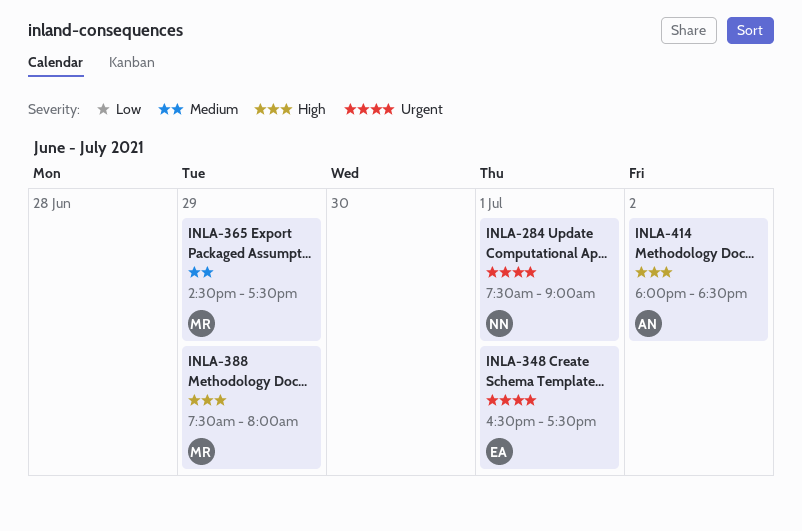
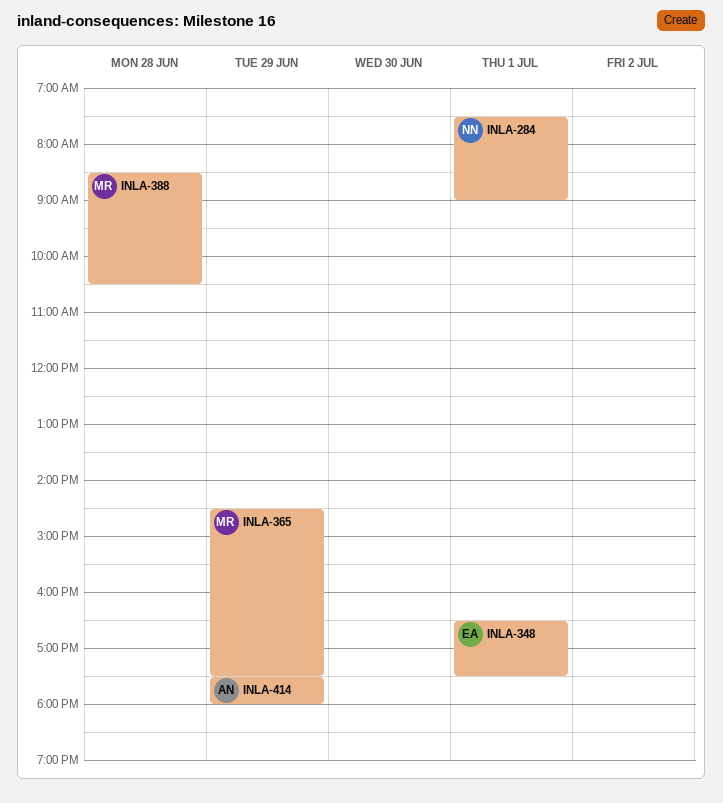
INLA-388, day: Jun 29 -> Jun 28
INLA-388, begins: 07:30 -> 08:30
INLA-388, ends: 08:00 -> 10:30
INLA-414, day: Jul 2 -> Jun 29
INLA-414, begins: 18:00 -> 17:30
INLA-414, ends: 18:30 -> 18:00

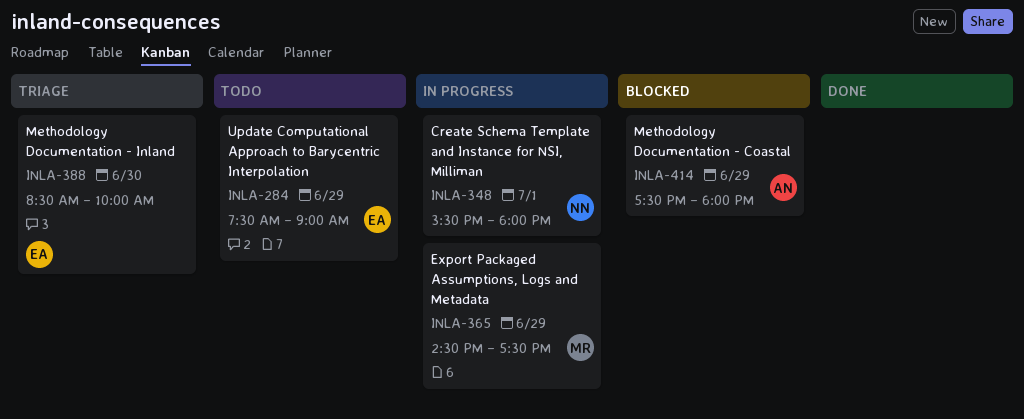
INLA-284, owner: NN -> EA
INLA-284, day: Jul 1 -> Jun 29
INLA-348, owner: EA -> NN
INLA-348, begins: 16:30 -> 15:30
INLA-348, ends: 17:30 -> 18:00
INLA-388, owner: MR -> EA
INLA-388, day: Jun 28 -> Jun 30
INLA-388, ends: 10:30 -> 10:00

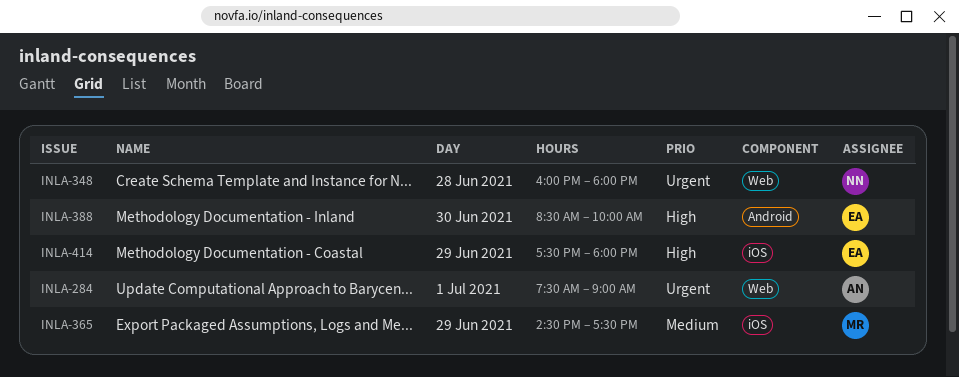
INLA-284, owner: EA -> AN
INLA-284, day: Jun 29 -> Jul 1
INLA-348, day: Jul 1 -> Jun 28
INLA-348, begins: 15:30 -> 16:00
INLA-414, owner: AN -> EA

